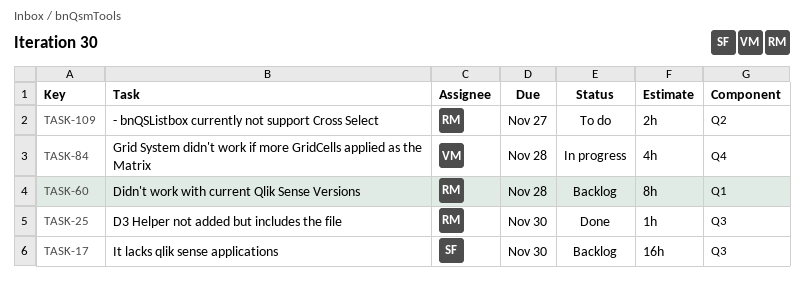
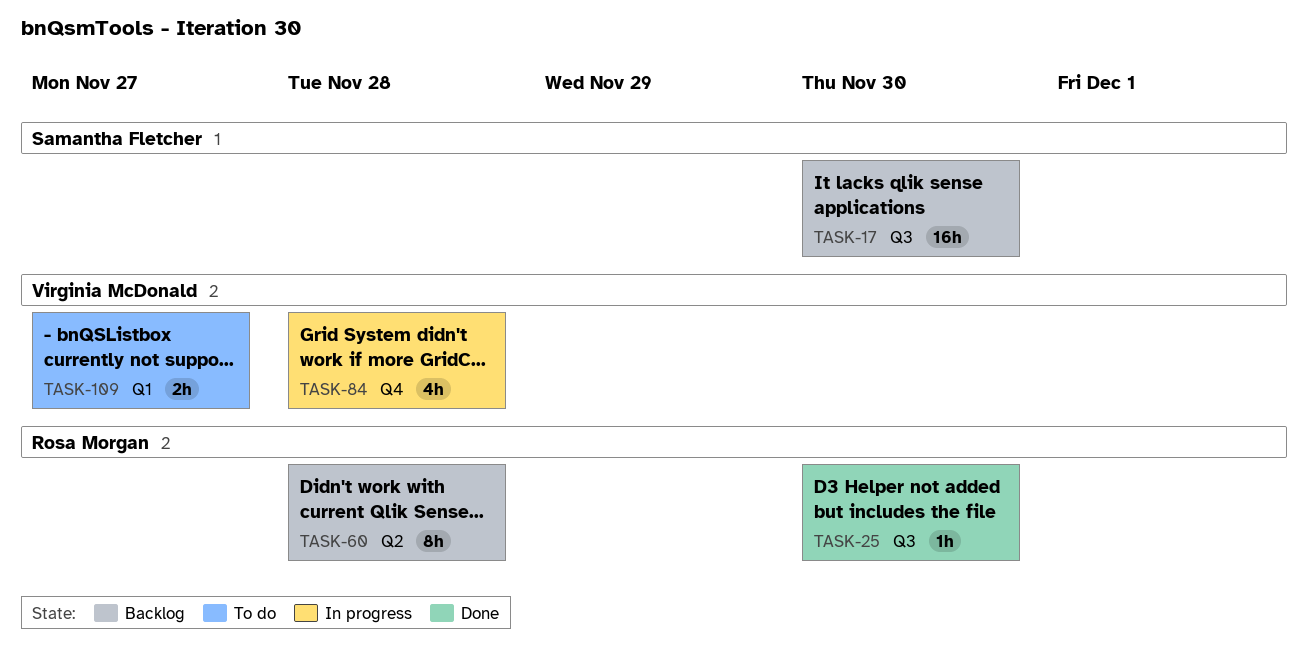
TASK-60, label: Q1 -> Q2
TASK-109, owner: Rosa Morgan -> Virginia McDonald
TASK-109, label: Q2 -> Q1

